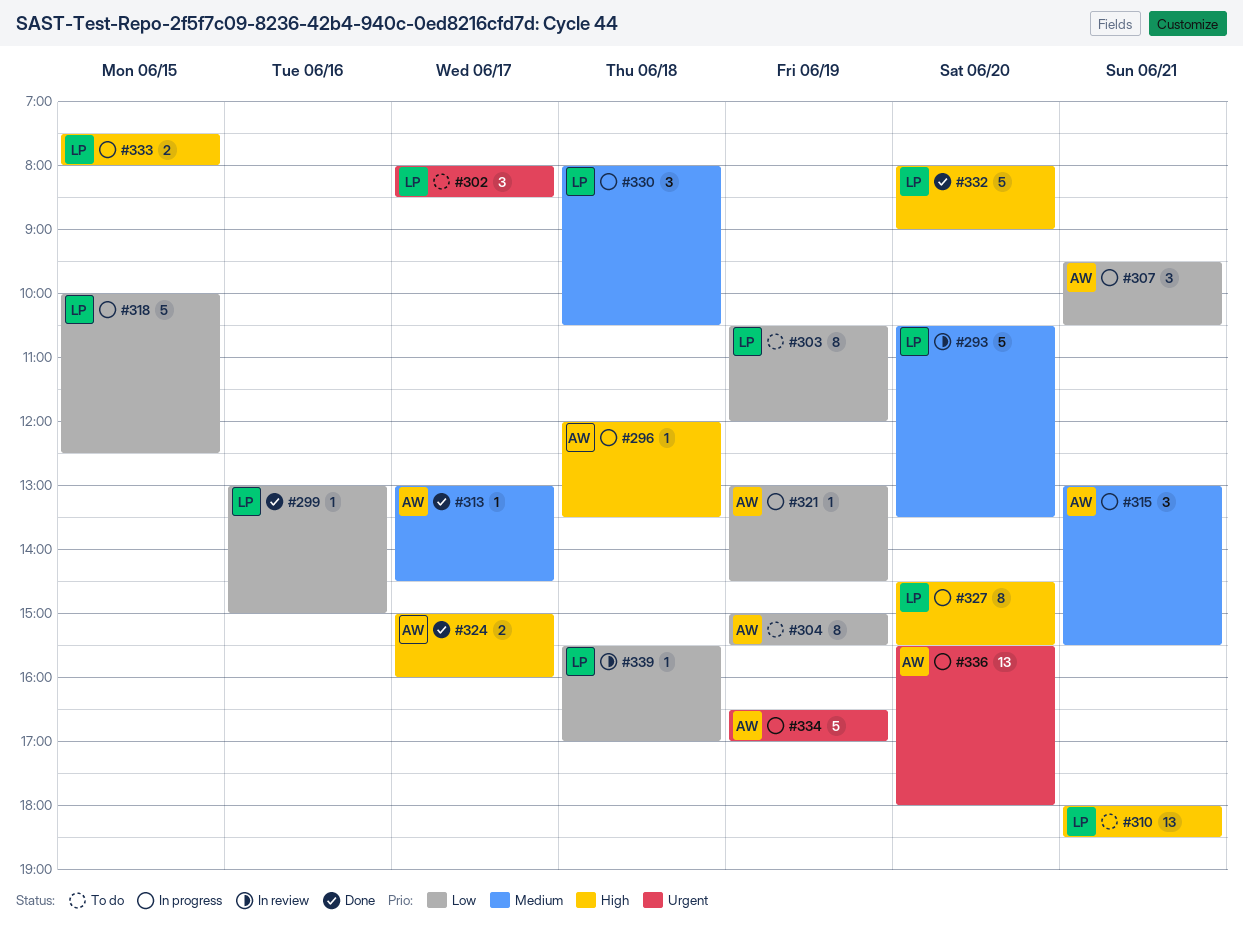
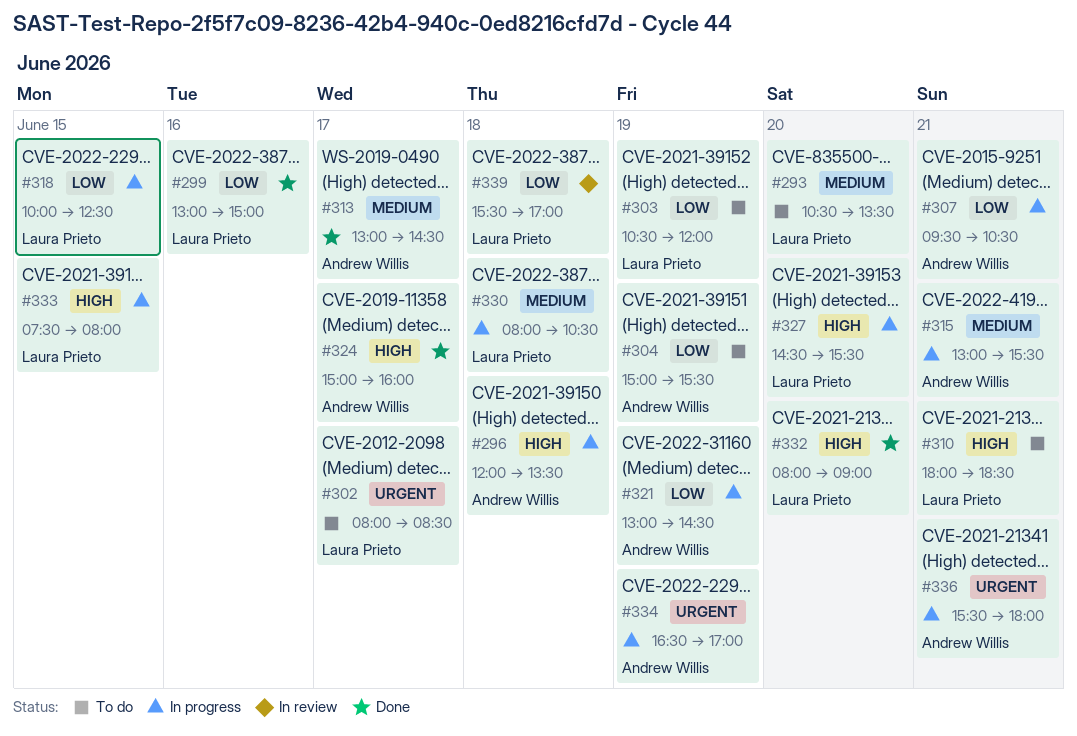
#293, status: In review -> To do
#336, day: Jun 20 -> Jun 21

